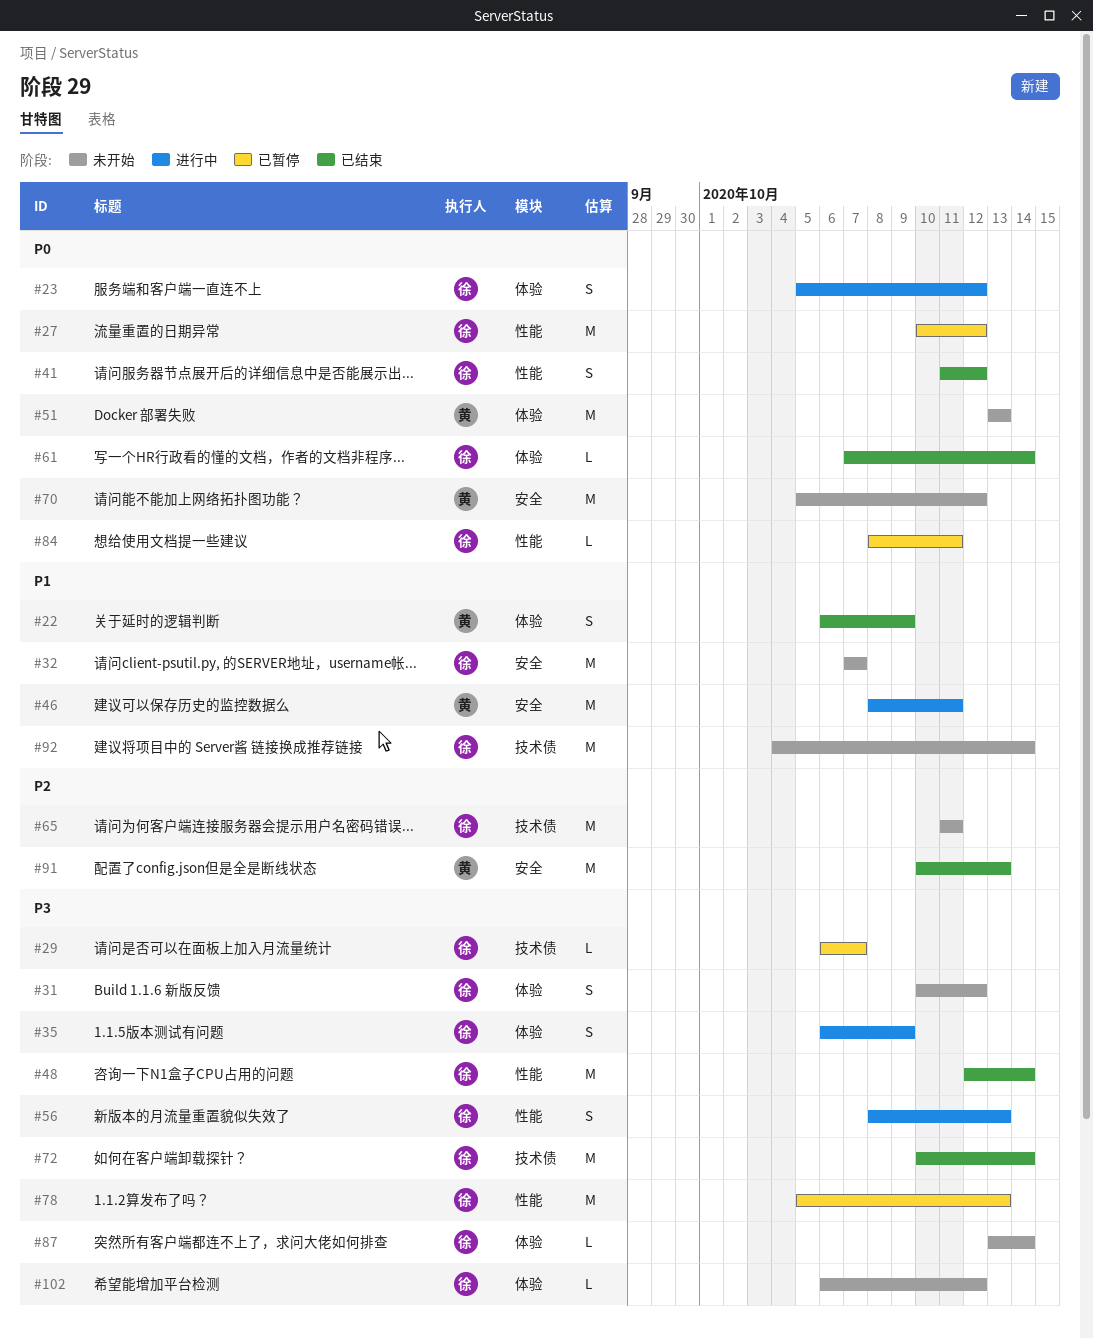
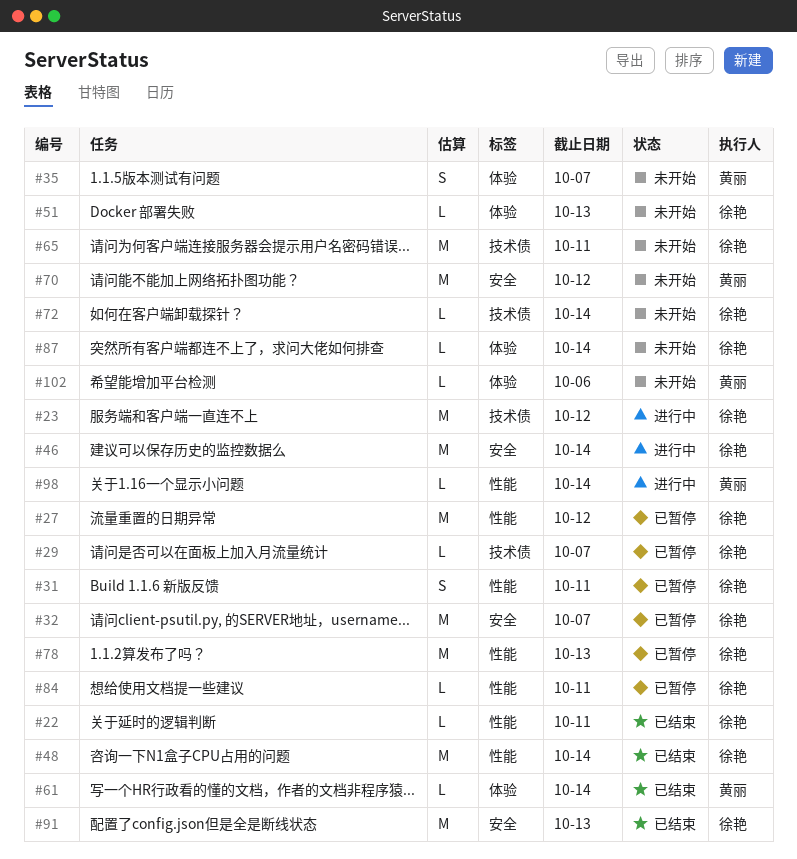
#22, owner: 黄丽 -> 徐艳
#22, label: 体验 -> 性能
#22, estimate: S -> L
#22, due: Oct 9 -> Oct 11
#23, label: 体验 -> 技术债
#23, estimate: S -> M
#31, status: 未开始 -> 已暂停
#31, label: 体验 -> 性能
#31, due: Oct 12 -> Oct 11
#32, status: 未开始 -> 已暂停
#35, status: 进行中 -> 未开始
#35, owner: 徐艳 -> 黄丽
#35, due: Oct 9 -> Oct 7
#41: present -> none
#46, owner: 黄丽 -> 徐艳
#46, due: Oct 11 -> Oct 14
#51, owner: 黄丽 -> 徐艳
#51, estimate: M -> L
#56: present -> none
#61, owner: 徐艳 -> 黄丽
#72, status: 已结束 -> 未开始
#72, estimate: M -> L
#91, owner: 黄丽 -> 徐艳
#92: present -> none
#98: none -> present
#102, owner: 徐艳 -> 黄丽
#102, due: Oct 12 -> Oct 6

